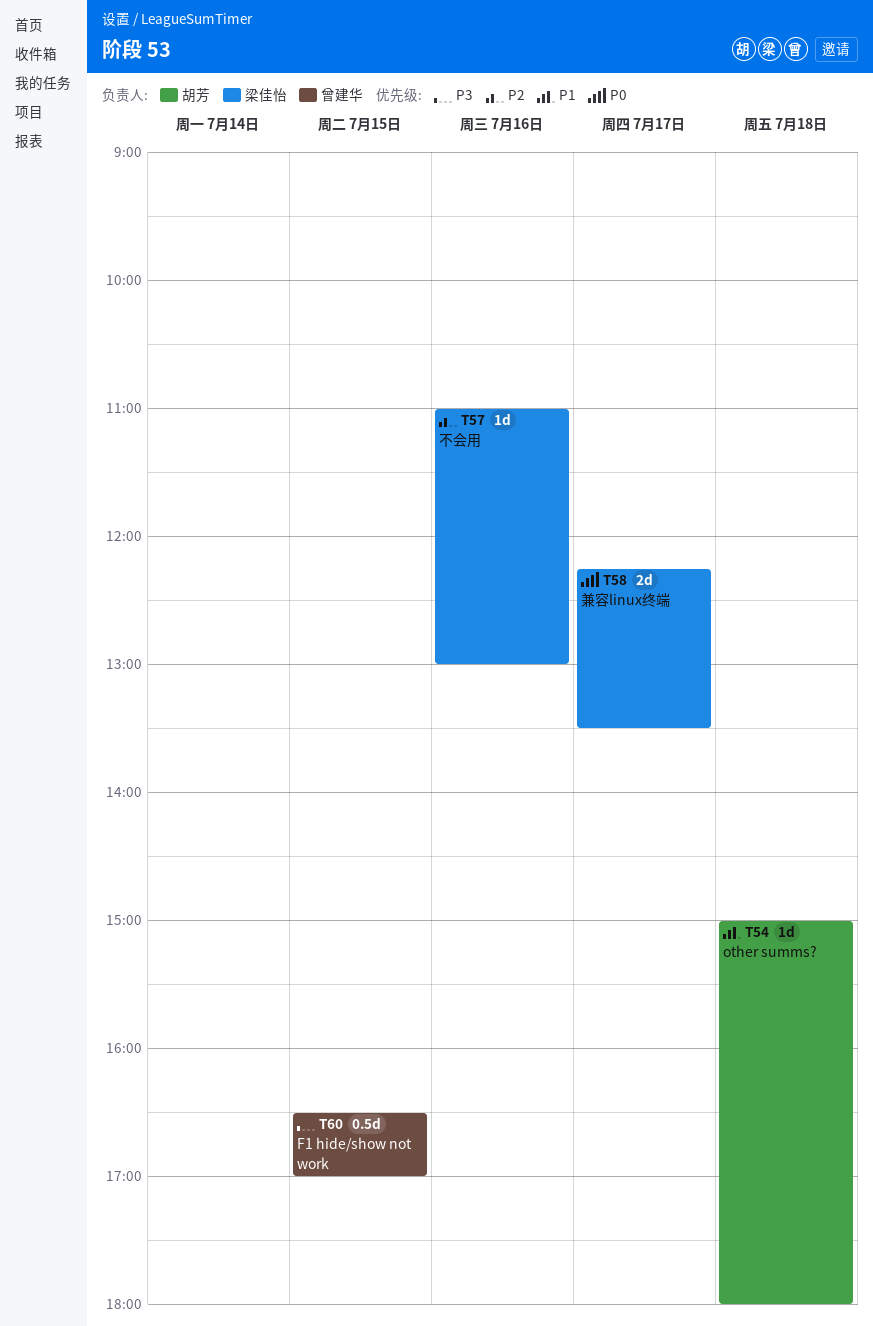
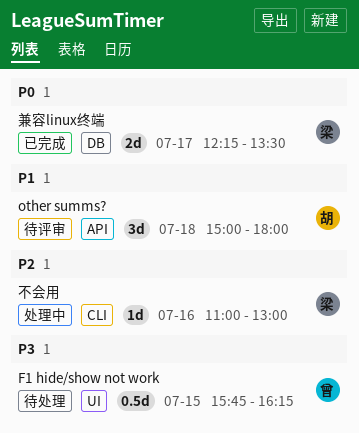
F1 hide/show not work, begins: 16:30 -> 15:45
F1 hide/show not work, ends: 17:00 -> 16:15
other summs?, estimate: 1d -> 3d

